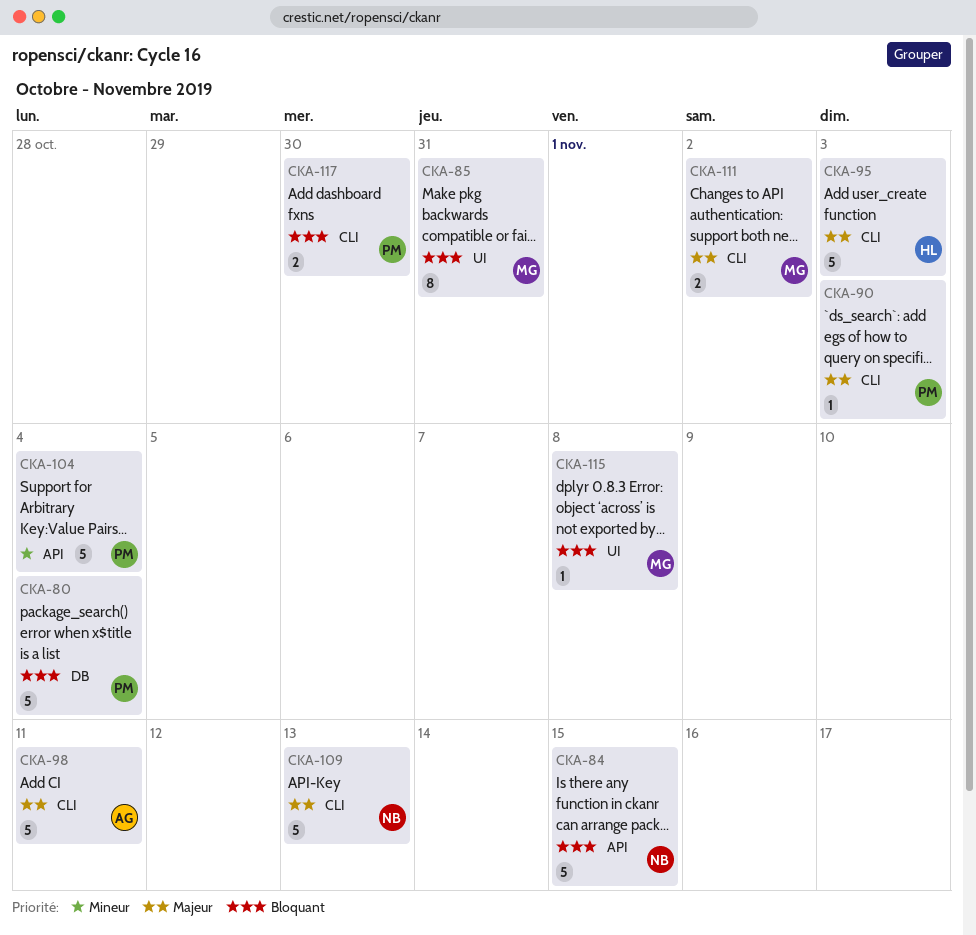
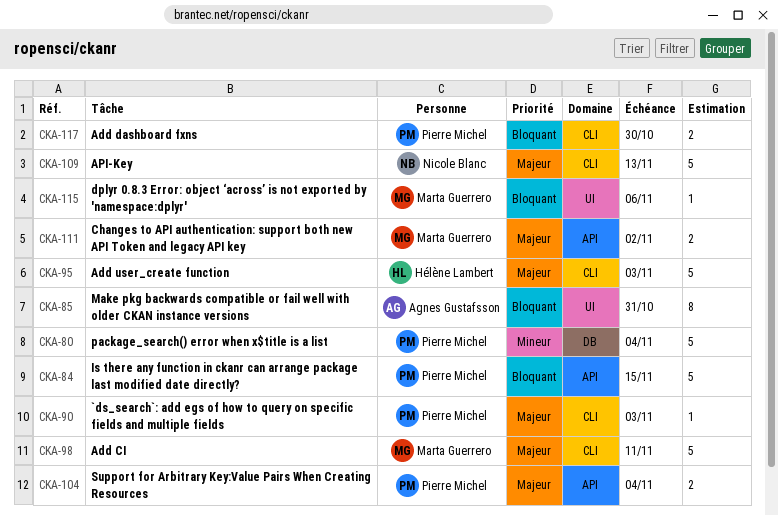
CKA-80, priority: Bloquant -> Mineur
CKA-84, owner: Nicole Blanc -> Pierre Michel
CKA-85, owner: Marta Guerrero -> Agnes Gustafsson
CKA-98, owner: Agnes Gustafsson -> Marta Guerrero
CKA-104, priority: Mineur -> Majeur
CKA-104, estimate: 5 -> 2
CKA-111, label: CLI -> API
CKA-115, due: Nov 8 -> Nov 6

